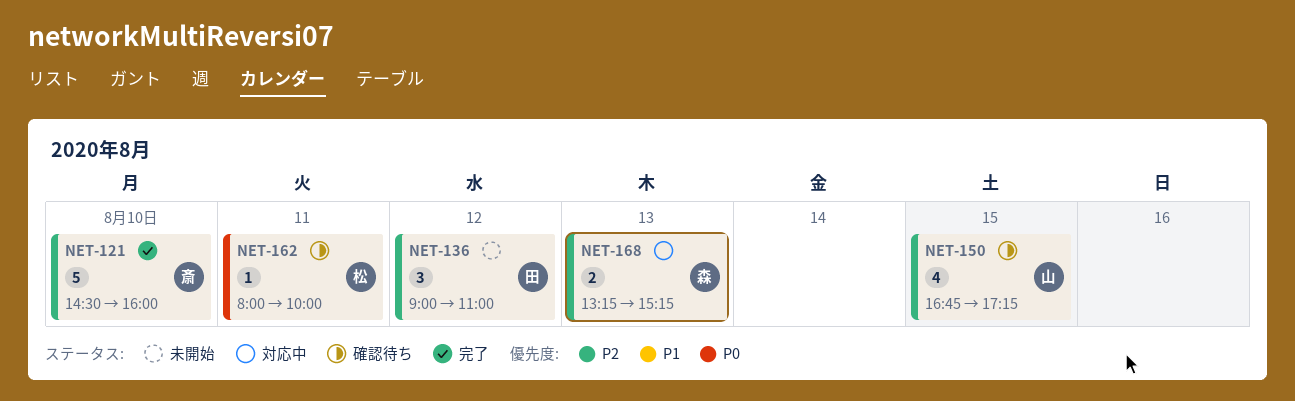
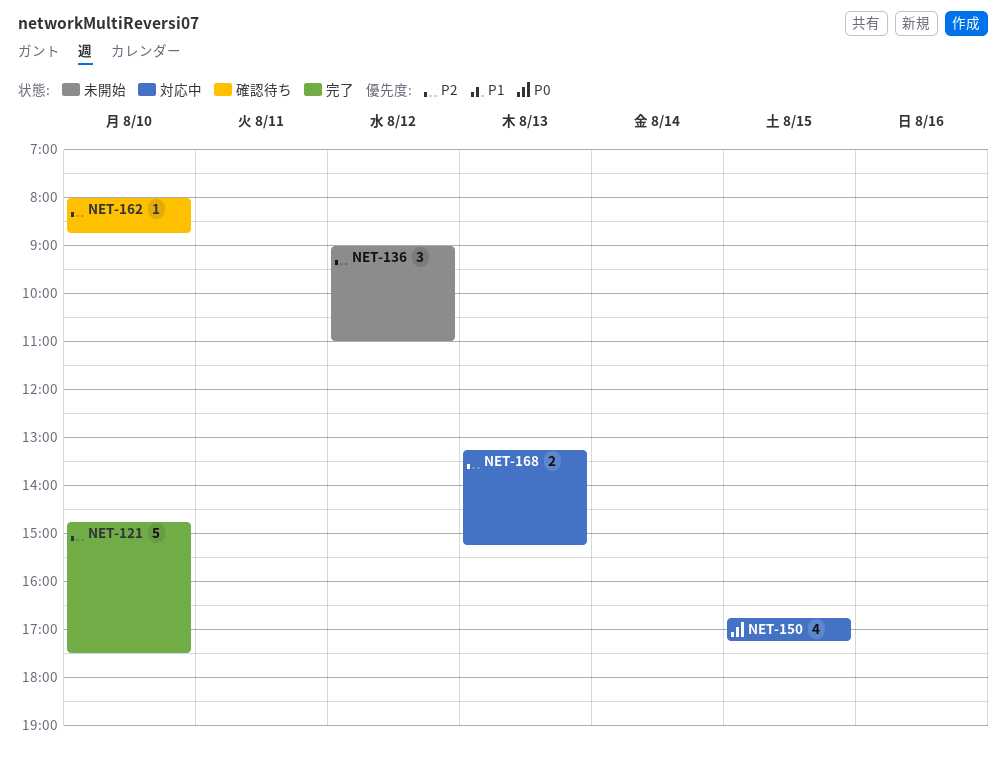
NET-121, begins: 14:30 -> 14:45
NET-121, ends: 16:00 -> 17:30
NET-150, status: 確認待ち -> 対応中
NET-150, priority: P2 -> P0
NET-162, priority: P0 -> P2
NET-162, day: Aug 11 -> Aug 10
NET-162, ends: 10:00 -> 08:45

